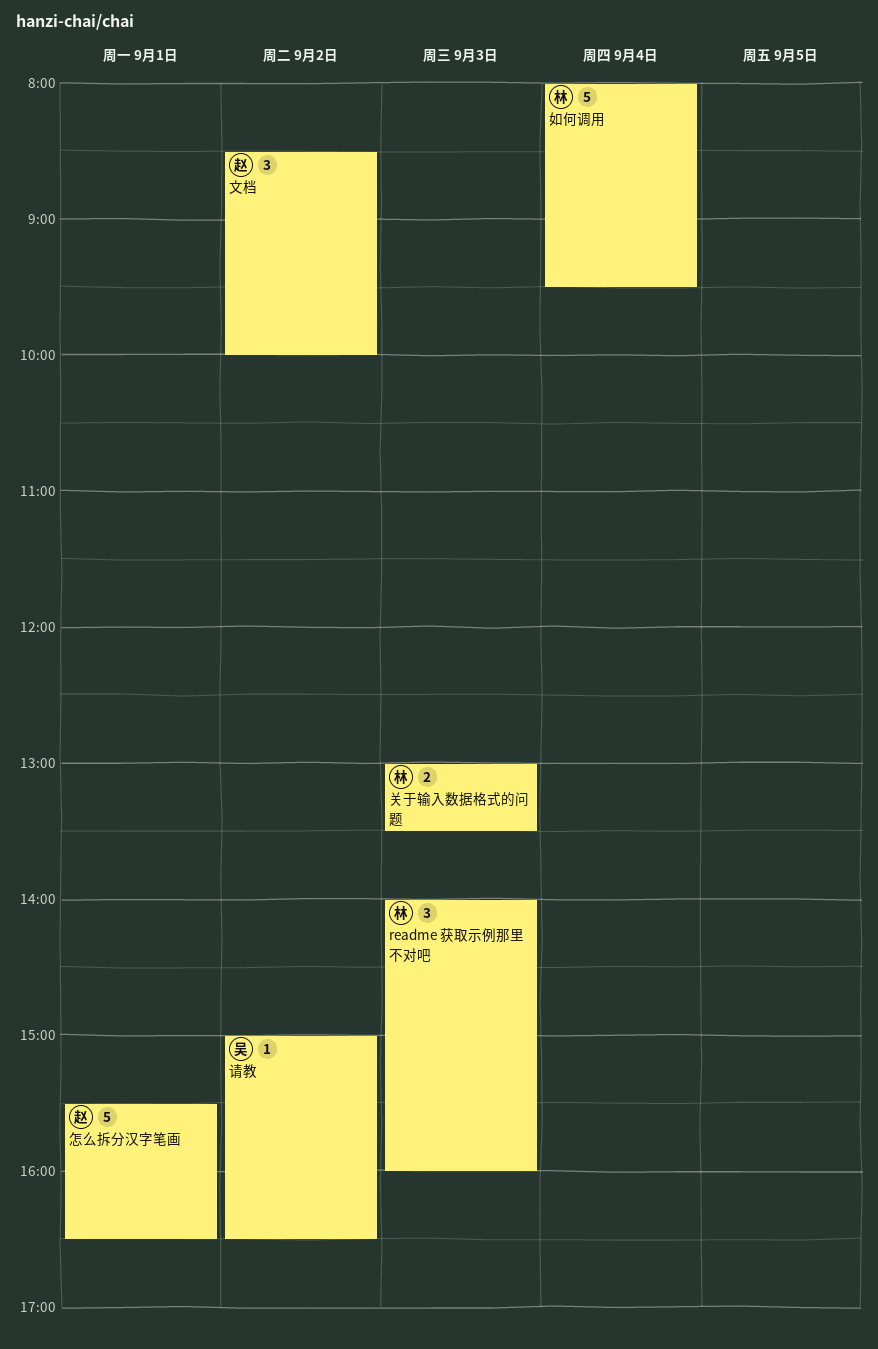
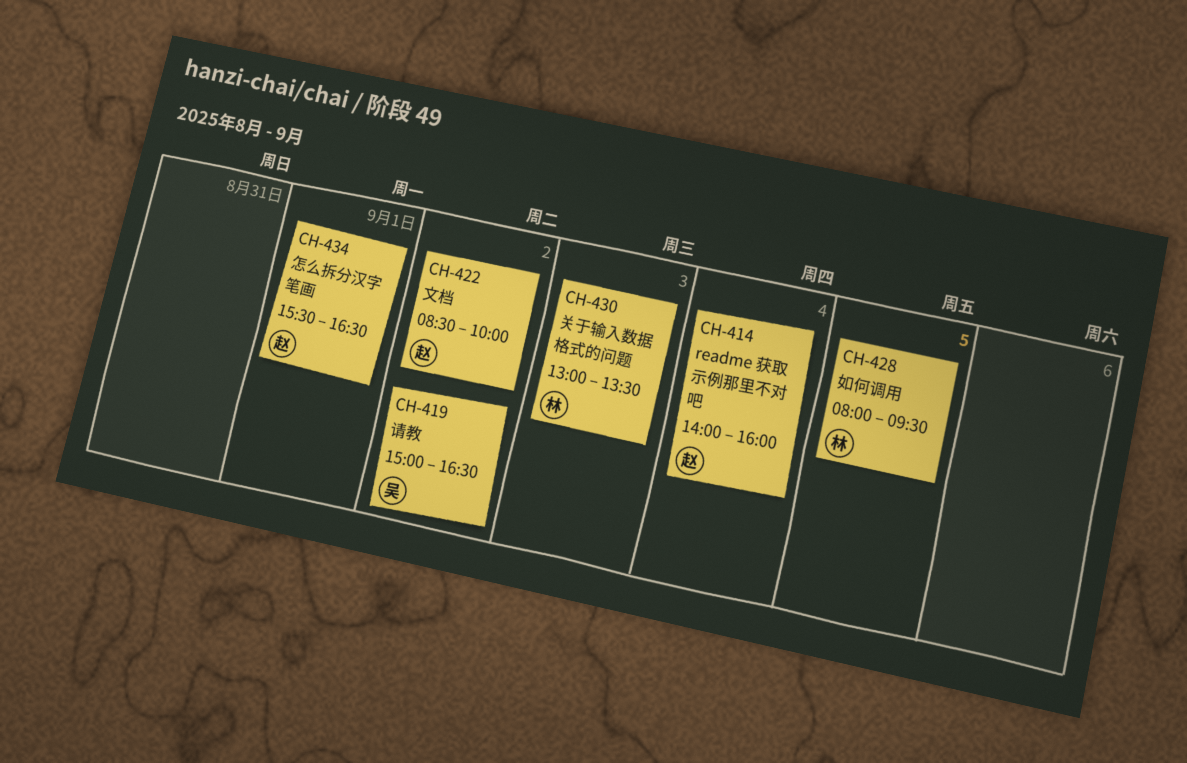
readme 获取示例那里不对吧, owner: 林 -> 赵
readme 获取示例那里不对吧, day: Sep 3 -> Sep 4
如何调用, day: Sep 4 -> Sep 5

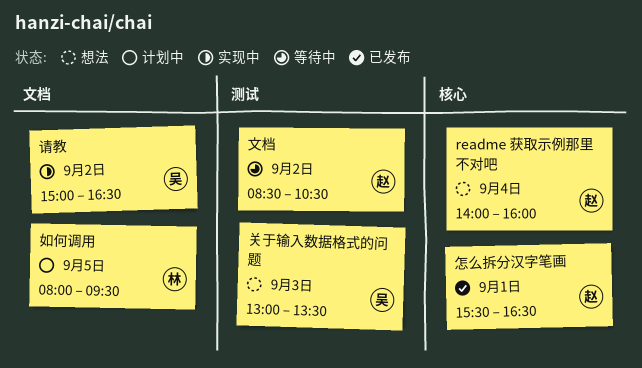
关于输入数据格式的问题, owner: 林 -> 吴
文档, ends: 10:00 -> 10:30

